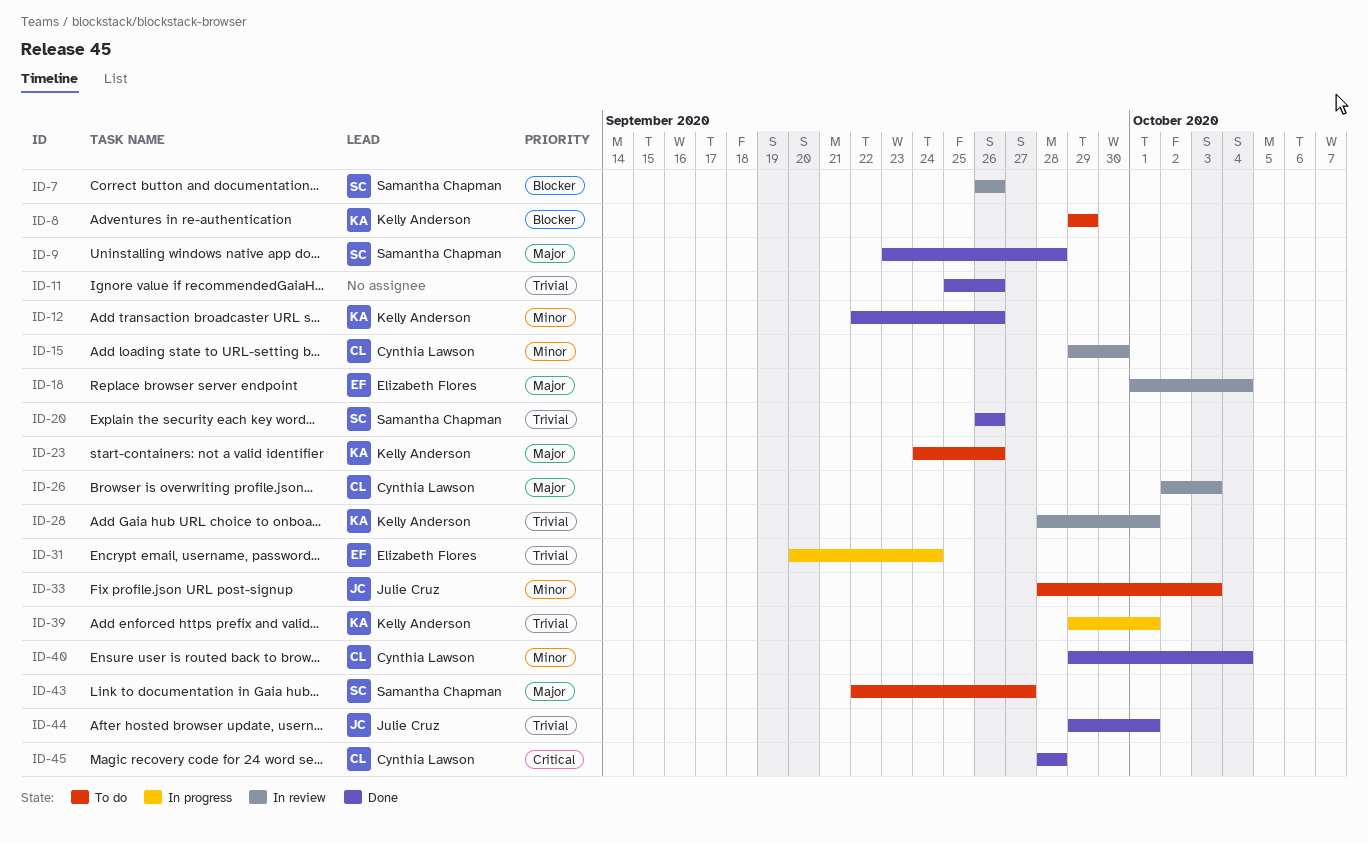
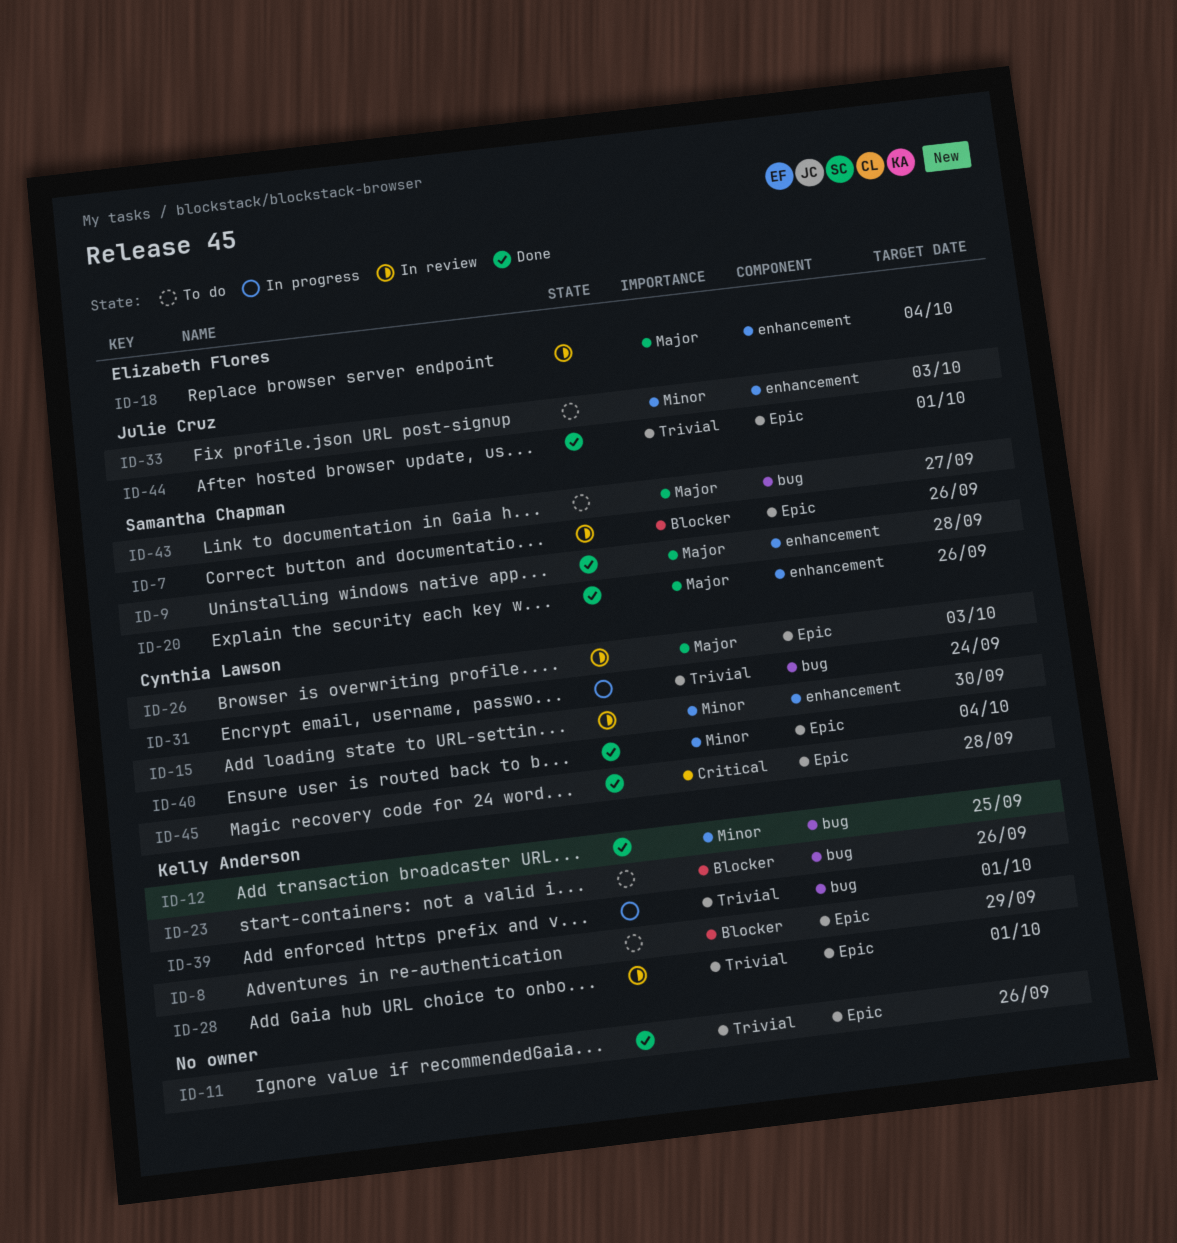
ID-12, due: Sep 26 -> Sep 25
ID-20, priority: Trivial -> Major
ID-23, priority: Major -> Blocker
ID-31, owner: Elizabeth Flores -> Cynthia Lawson

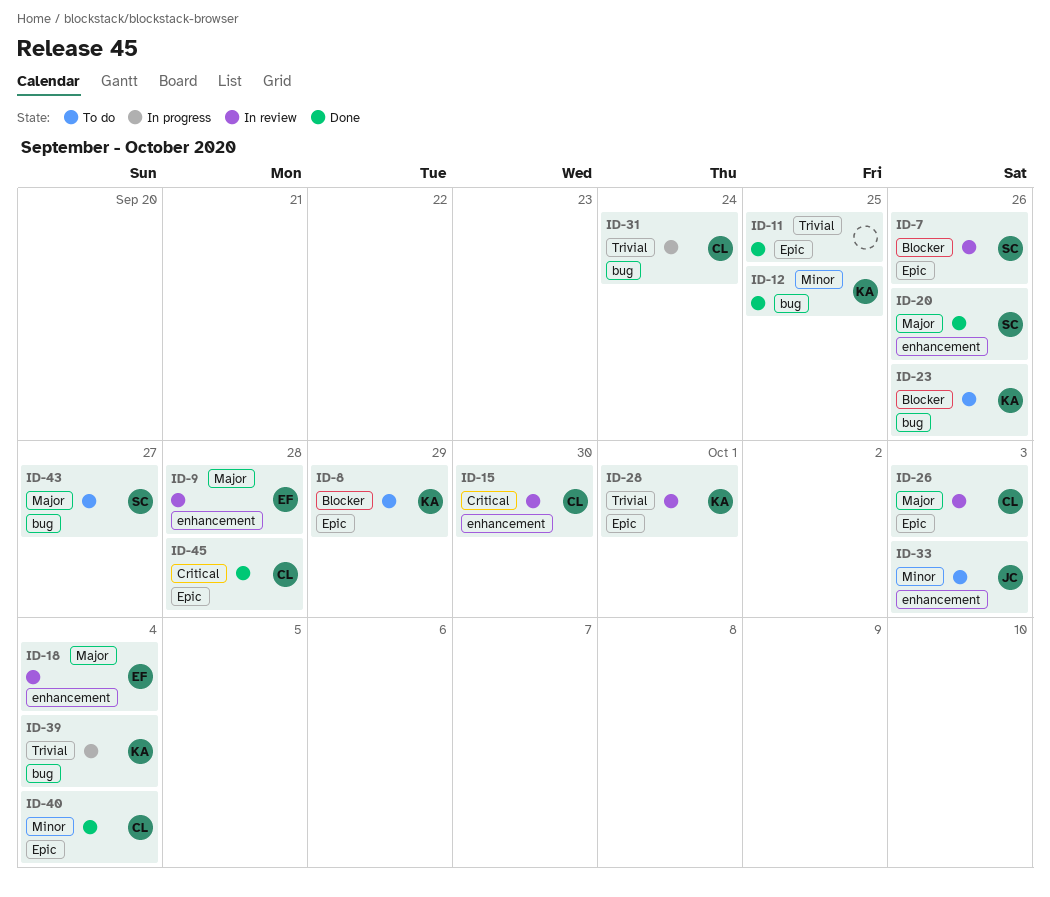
ID-9, status: Done -> In review
ID-9, owner: Samantha Chapman -> Elizabeth Flores
ID-11, due: Sep 26 -> Sep 25
ID-15, priority: Minor -> Critical
ID-39, due: Oct 1 -> Oct 4
ID-44: present -> none

